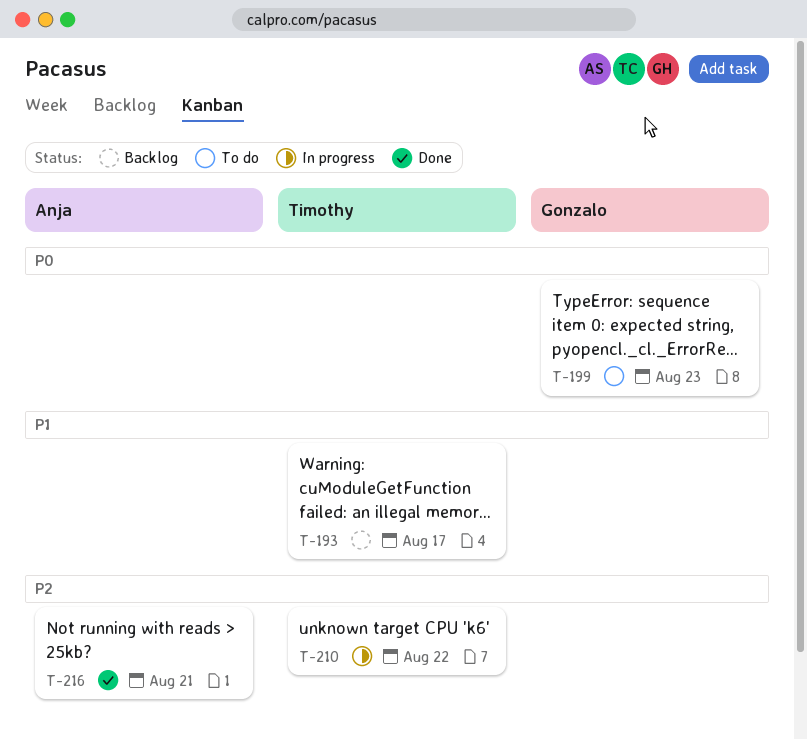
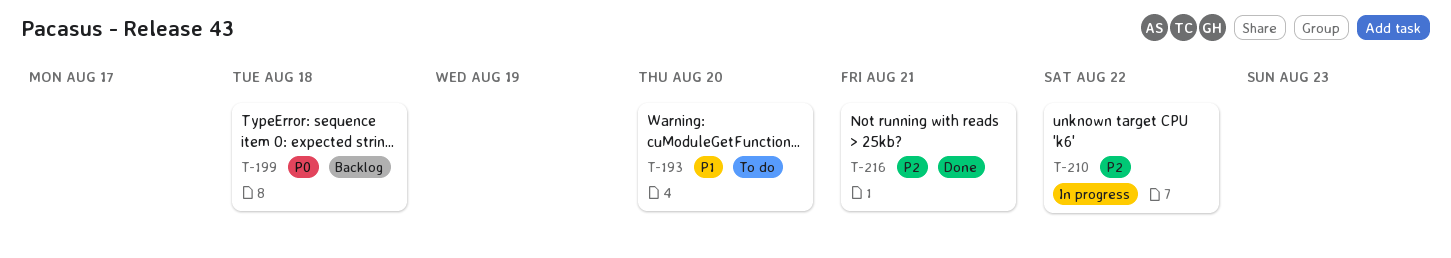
T-193, status: Backlog -> To do
T-193, due: Aug 17 -> Aug 20
T-199, status: To do -> Backlog
T-199, due: Aug 23 -> Aug 18

